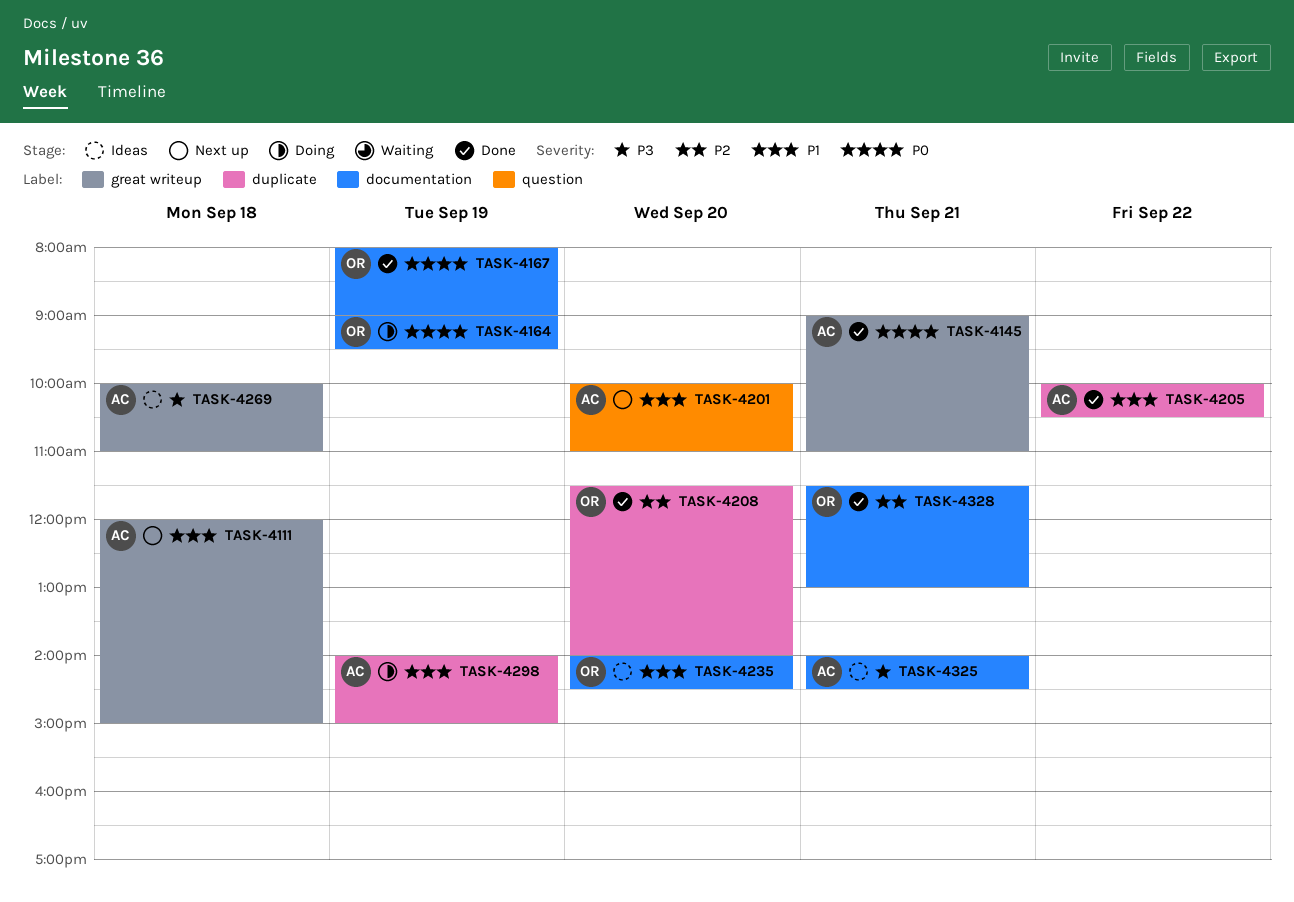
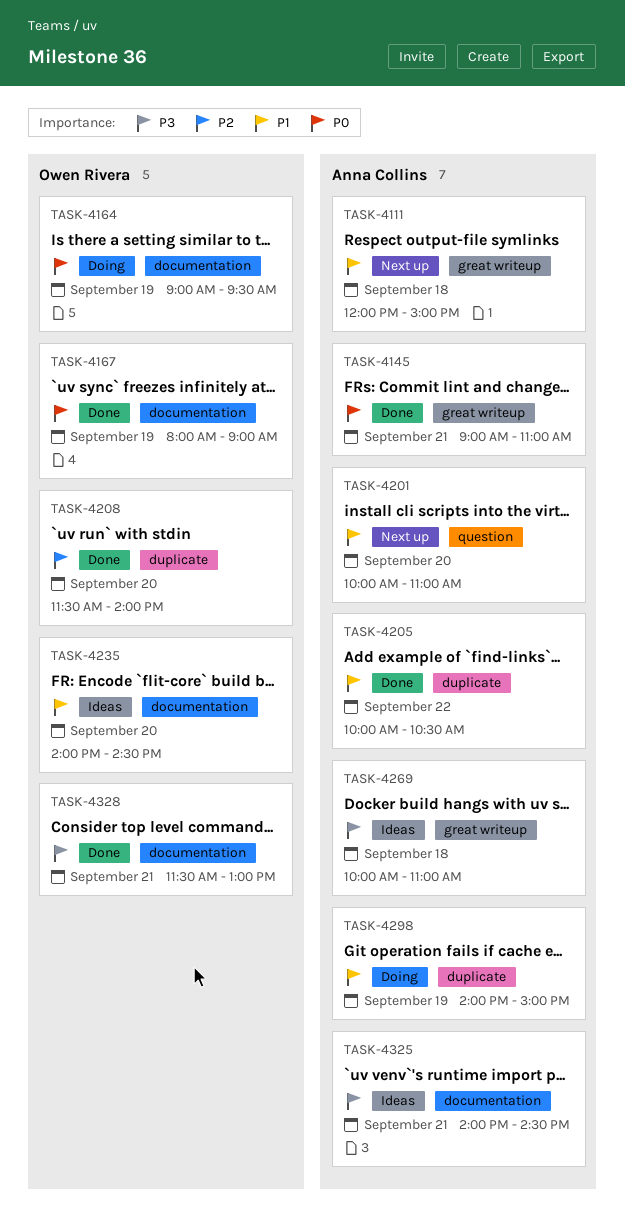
TASK-4328, priority: P2 -> P3

